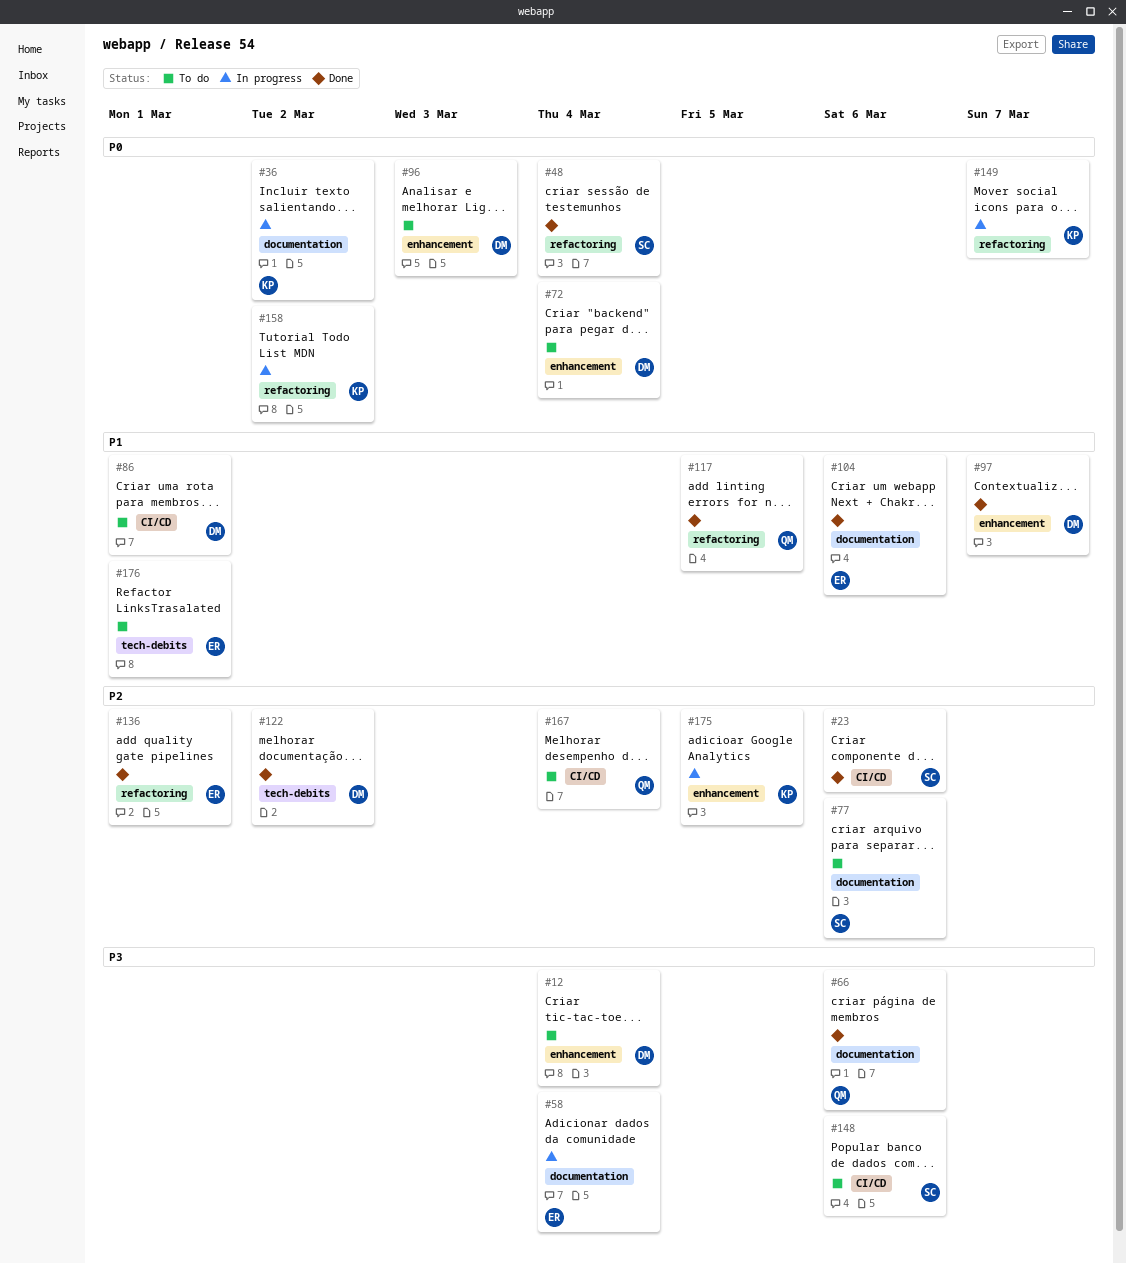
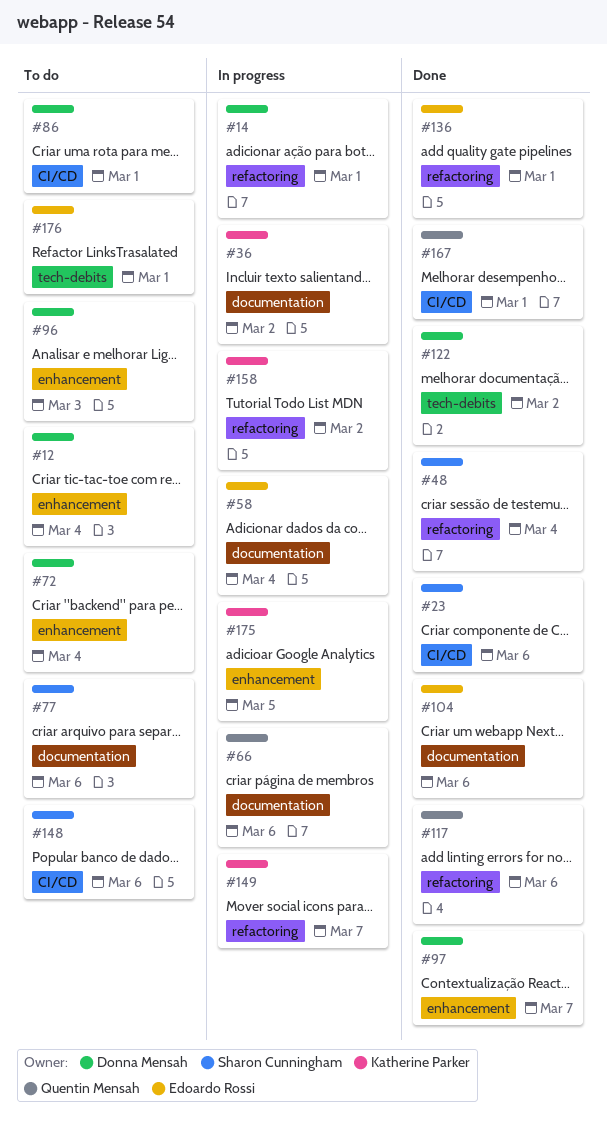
#14: none -> present
#66, status: Done -> In progress
#117, due: Mar 5 -> Mar 6
#167, status: To do -> Done
#167, due: Mar 4 -> Mar 1

